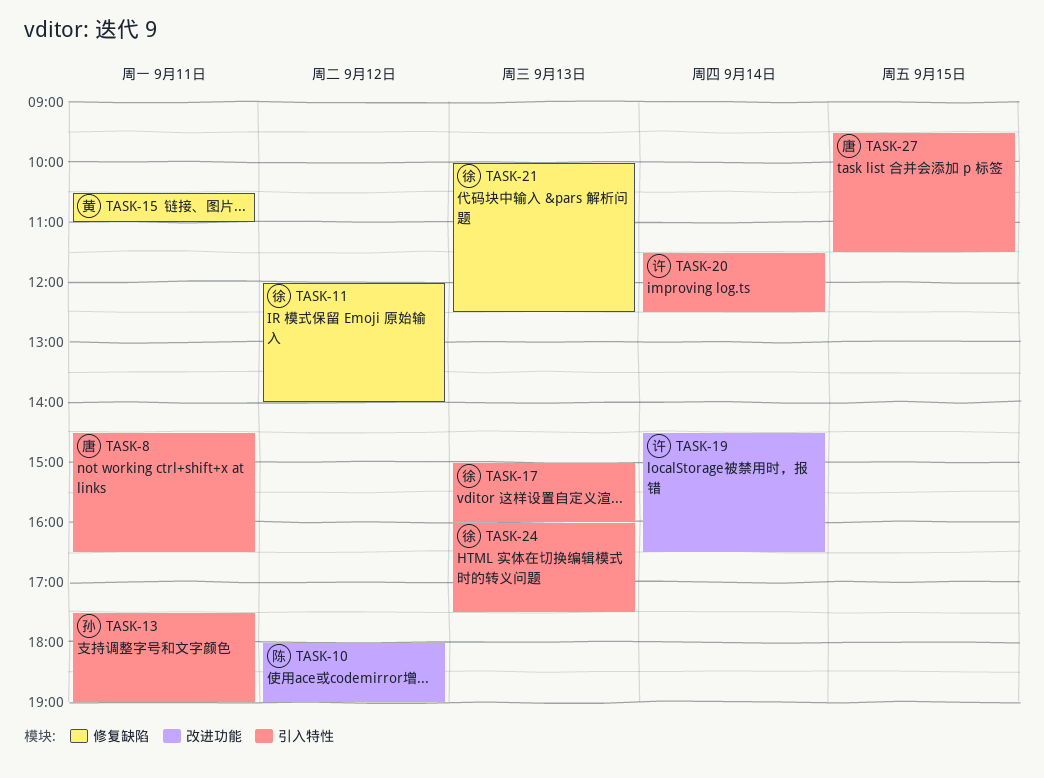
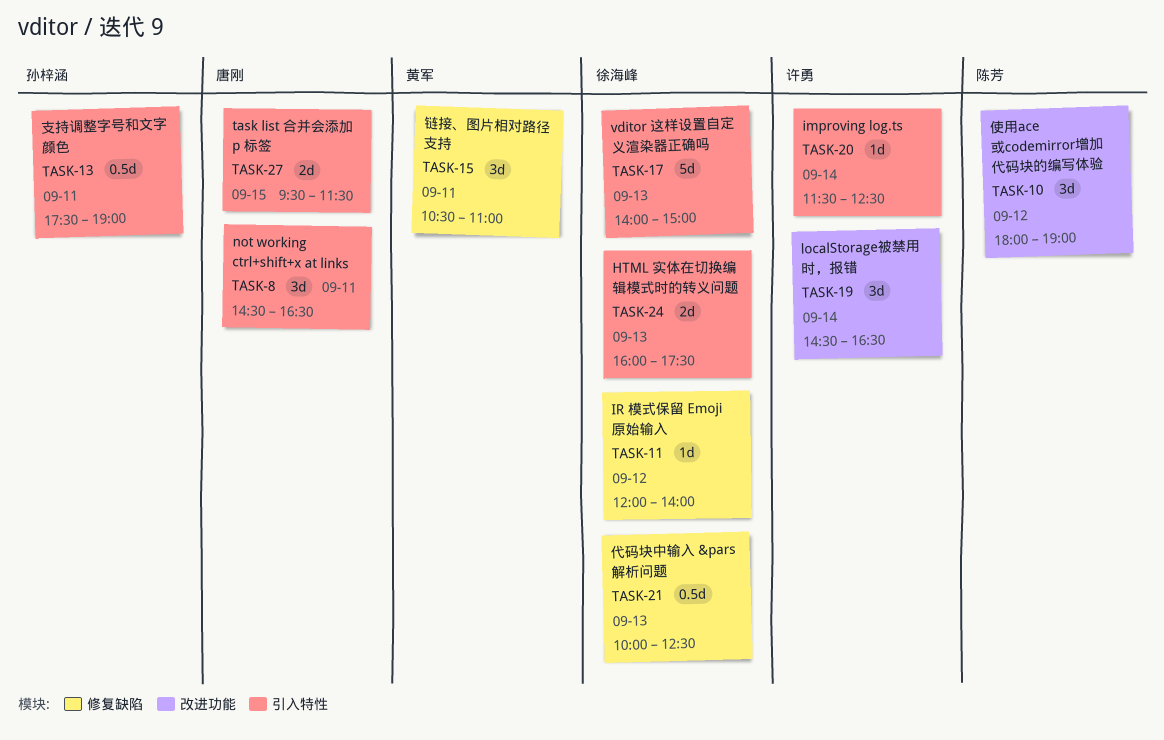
TASK-17, begins: 15:00 -> 14:00
TASK-17, ends: 16:00 -> 15:00

